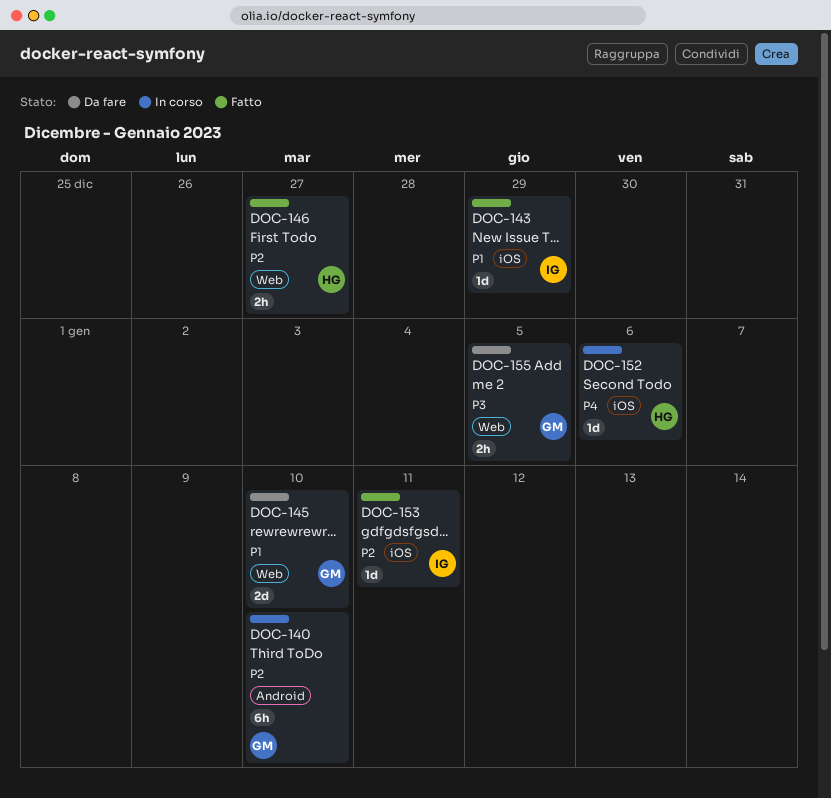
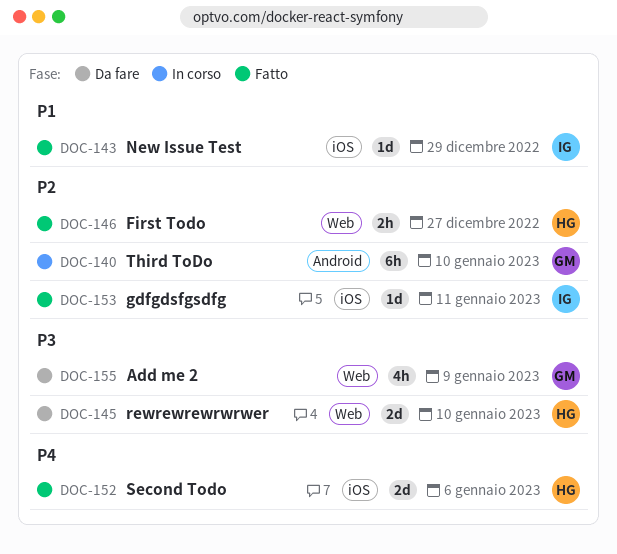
DOC-145, owner: GM -> HG
DOC-145, priority: P1 -> P3
DOC-152, status: In corso -> Fatto
DOC-152, estimate: 1d -> 2d
DOC-155, estimate: 2h -> 4h
DOC-155, due: Jan 5 -> Jan 9

